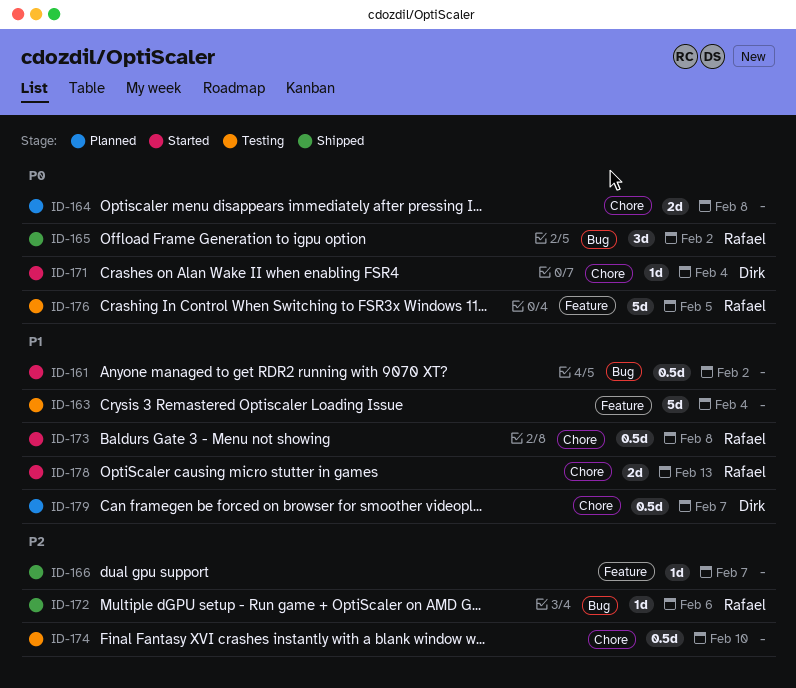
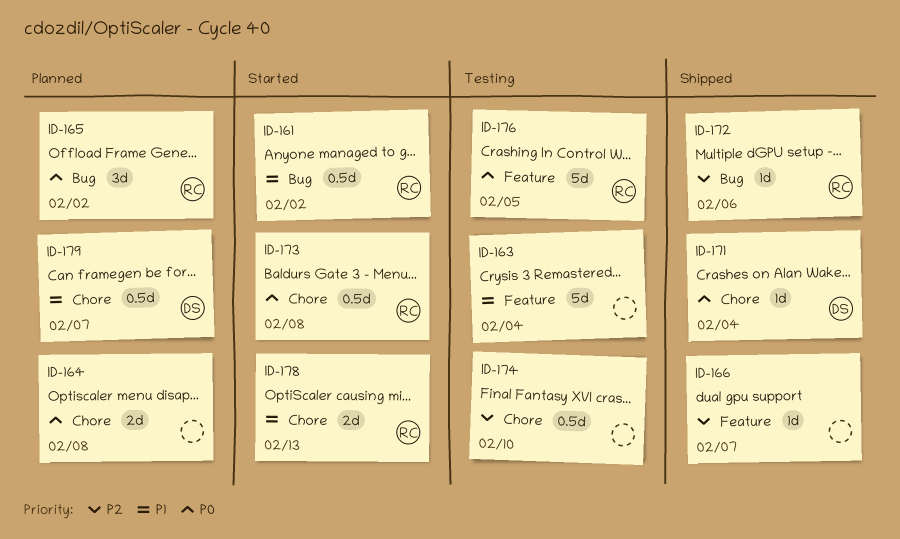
ID-161, owner: none -> Rafael
ID-165, status: Shipped -> Planned
ID-171, status: Started -> Shipped
ID-173, priority: P1 -> P0

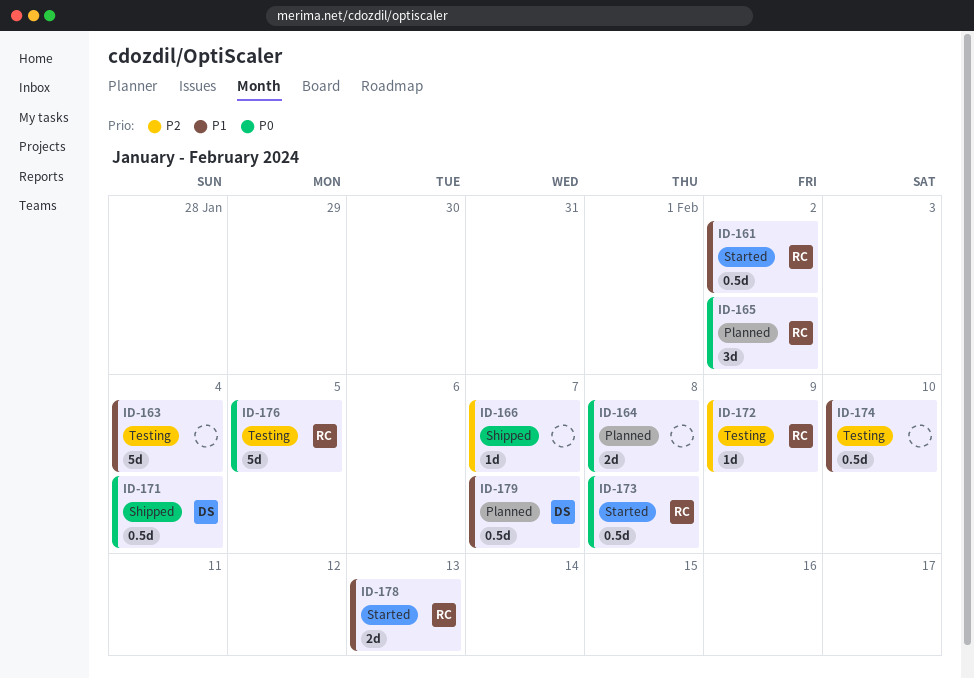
ID-171, estimate: 1d -> 0.5d
ID-172, status: Shipped -> Testing
ID-172, due: Feb 6 -> Feb 9
ID-174, priority: P2 -> P1

